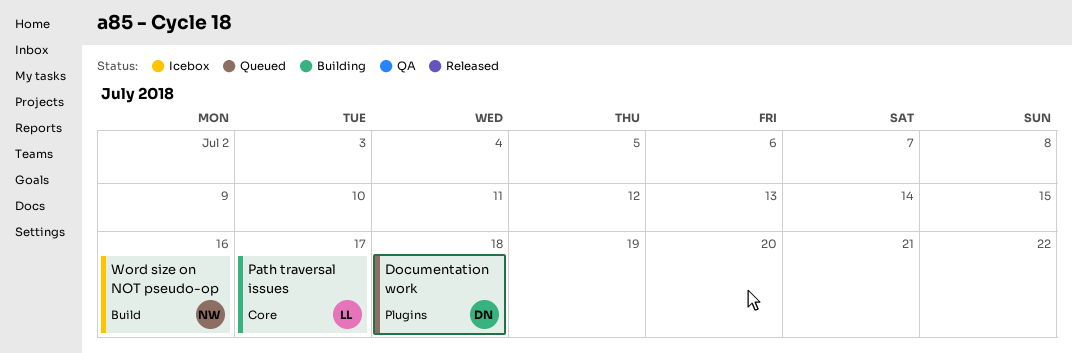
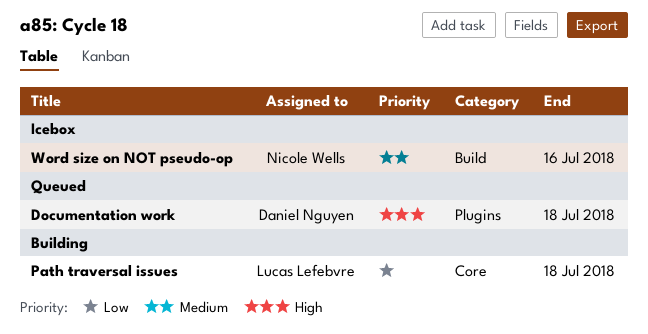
Path traversal issues, due: Jul 17 -> Jul 18

